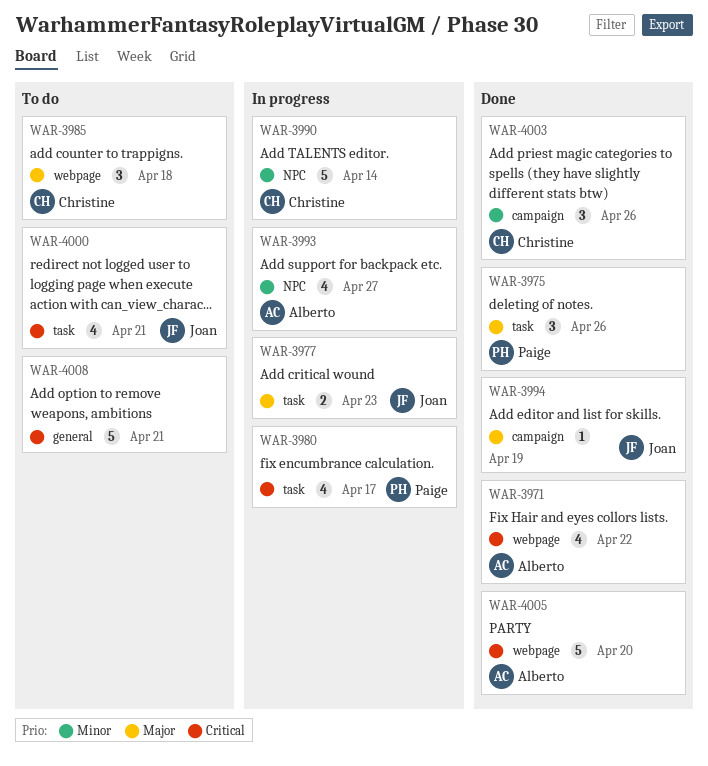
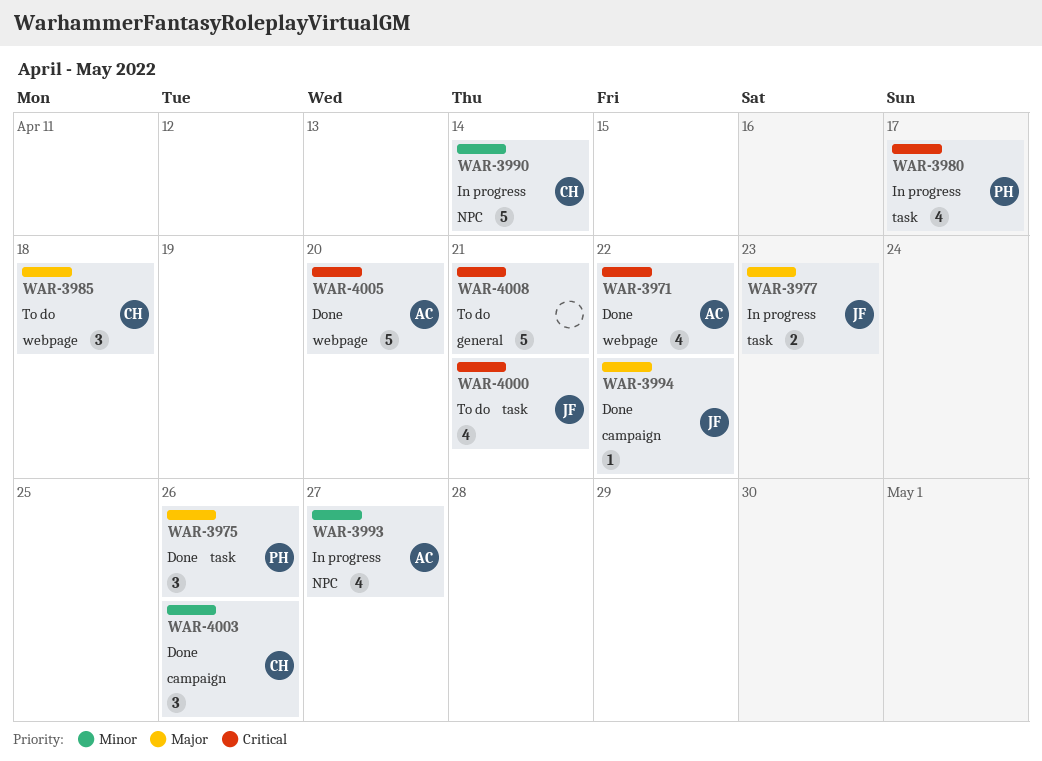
WAR-3994, due: Apr 19 -> Apr 22

